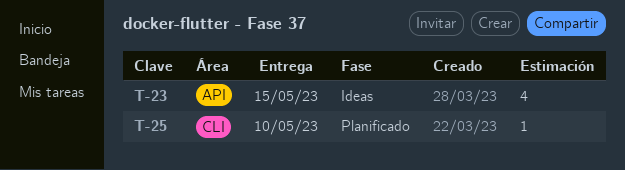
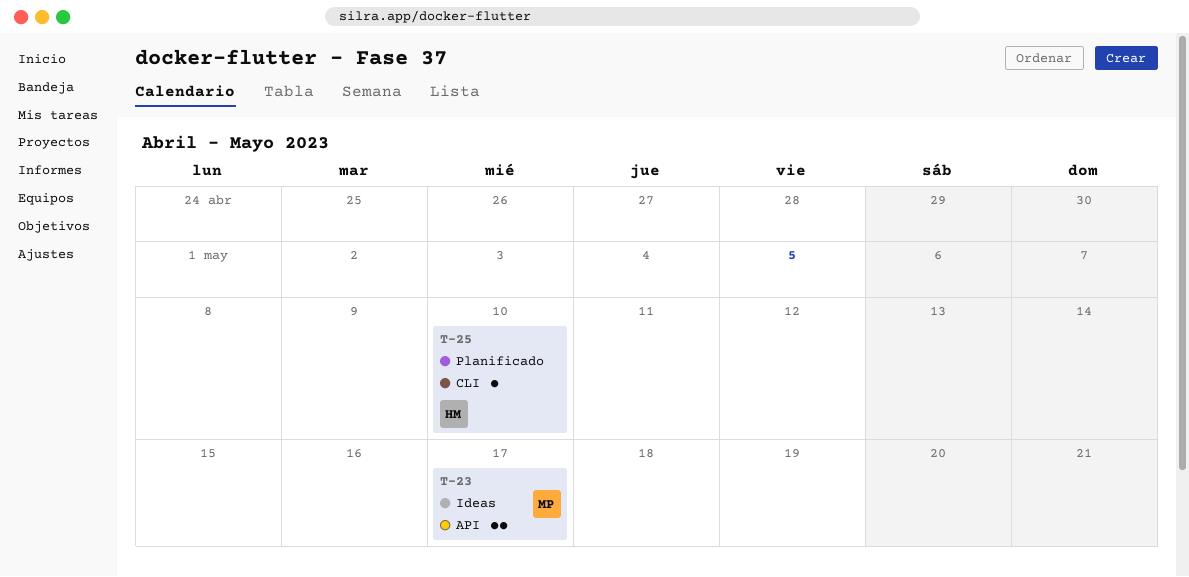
T-23, estimate: 4 -> 2
T-23, due: May 15 -> May 17

